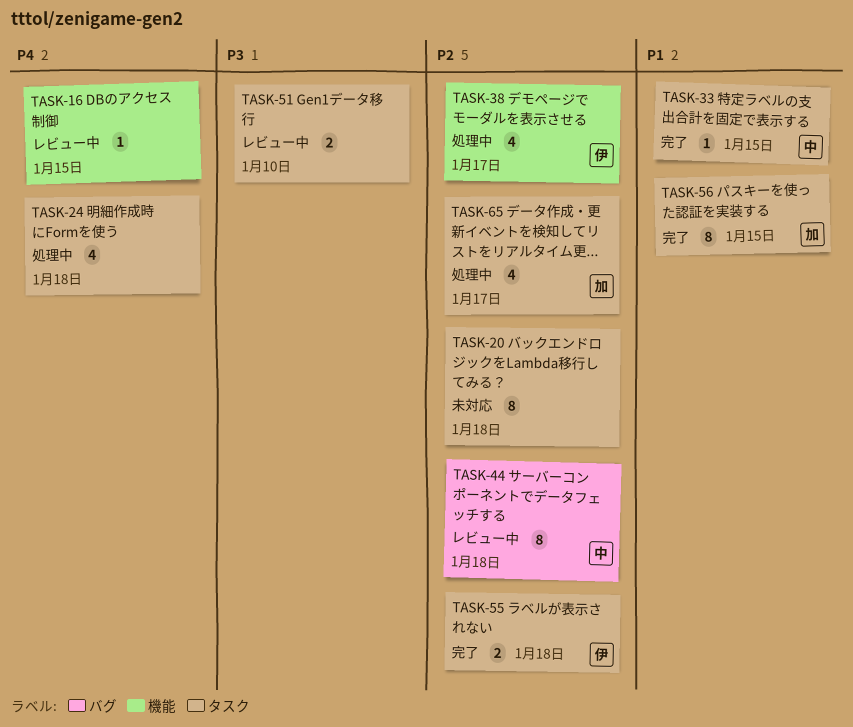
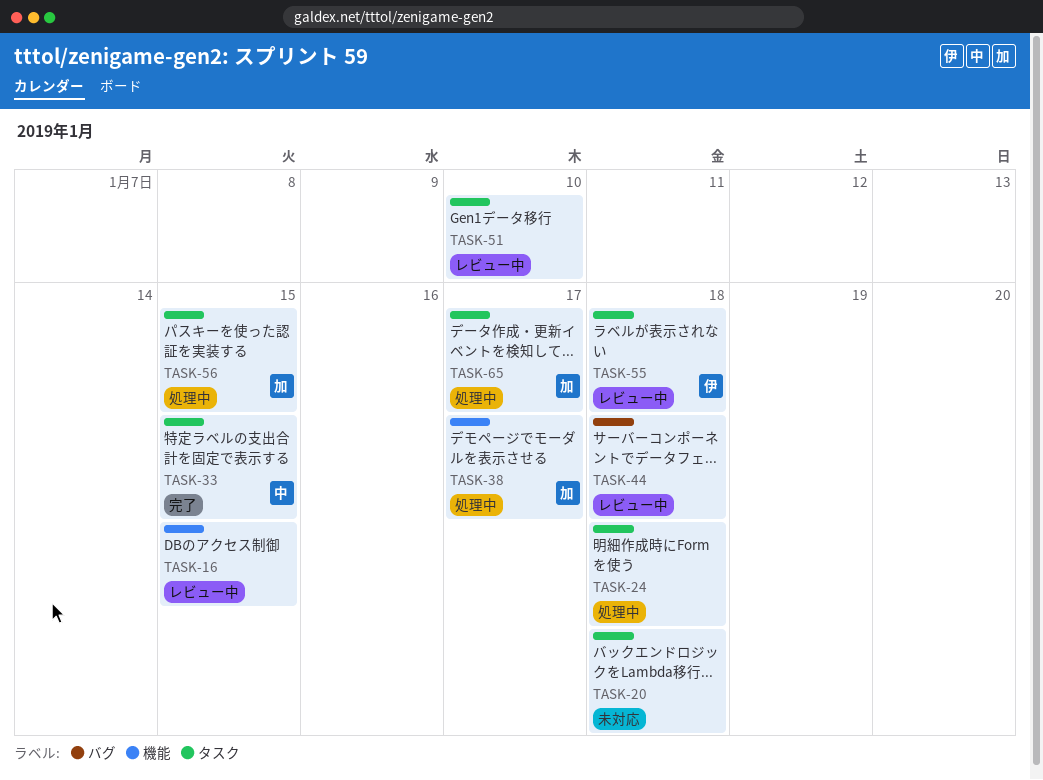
TASK-38, owner: 伊 -> 加
TASK-44, owner: 中 -> none
TASK-55, status: 完了 -> レビュー中
TASK-56, status: 完了 -> 処理中

